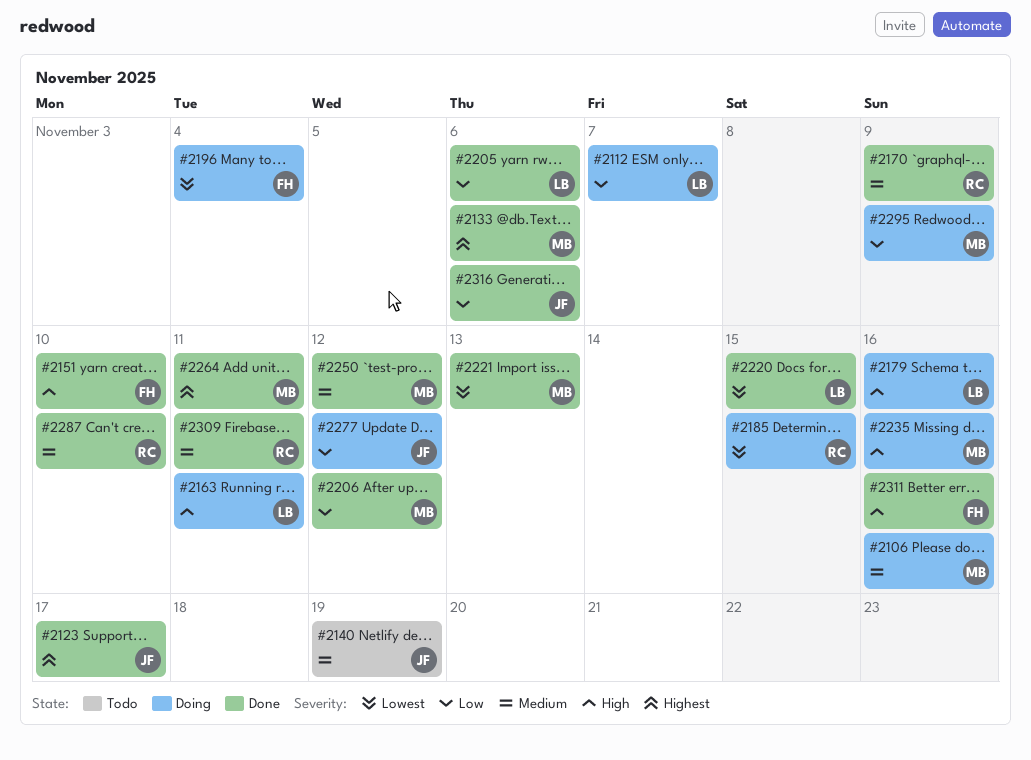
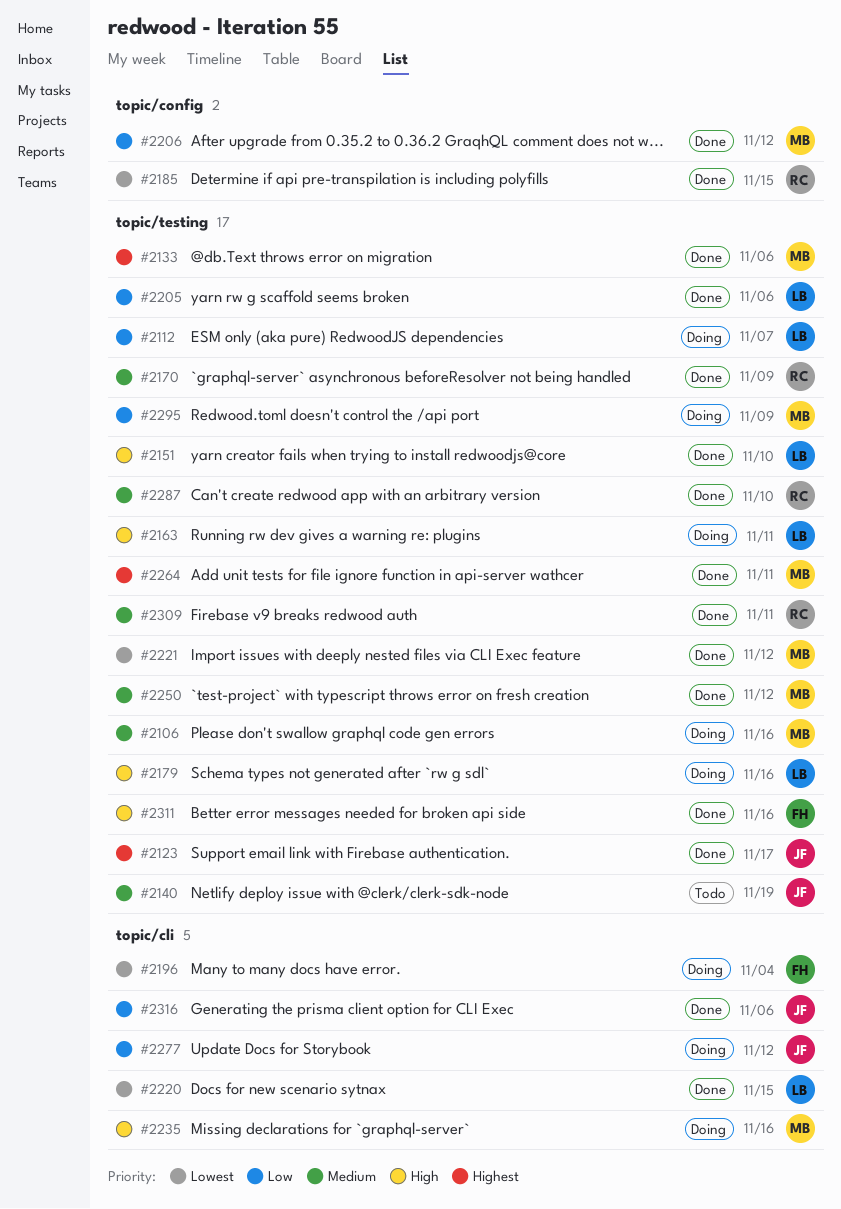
#2151, owner: FH -> LB
#2185, status: Doing -> Done
#2221, due: Nov 13 -> Nov 12

